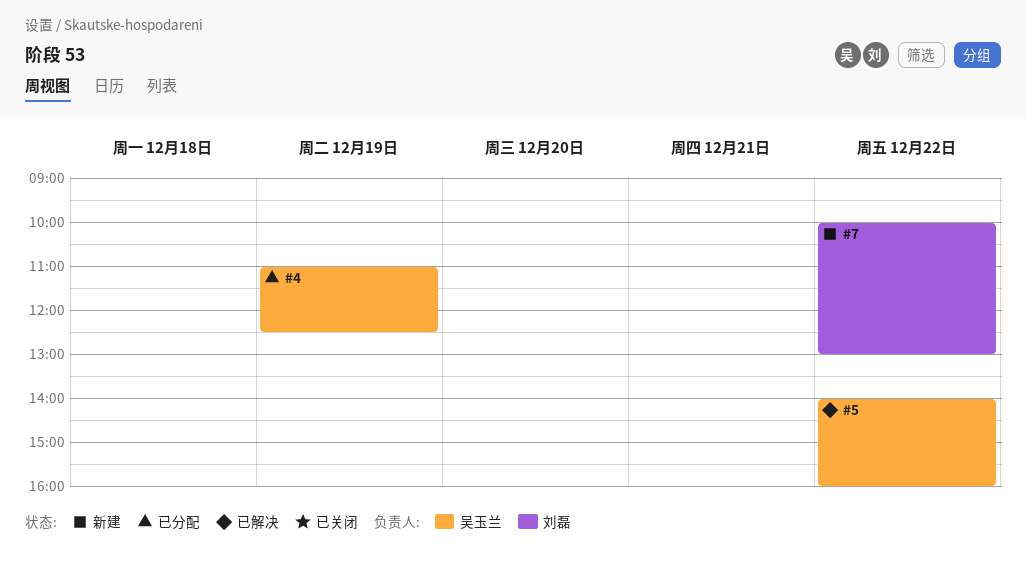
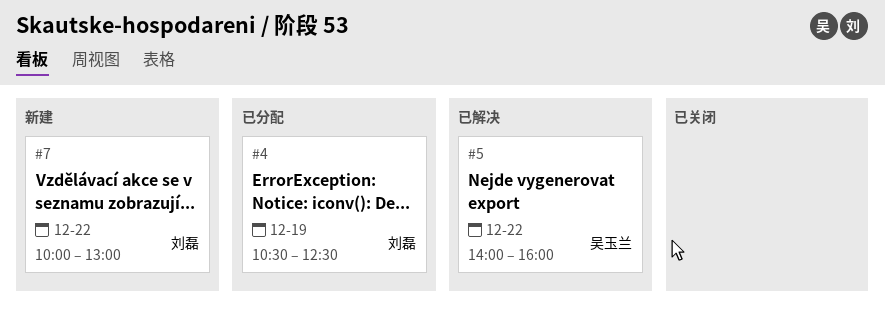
#4, owner: 吴玉兰 -> 刘磊
#4, begins: 11:00 -> 10:30

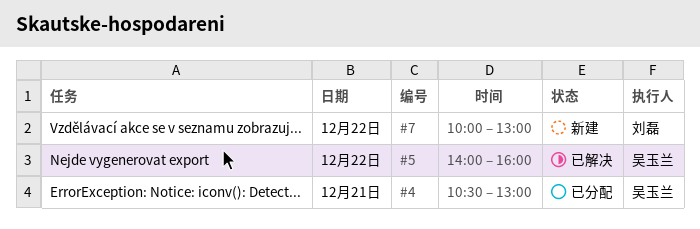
#4, owner: 刘磊 -> 吴玉兰
#4, day: Dec 19 -> Dec 21
#4, ends: 12:30 -> 13:00

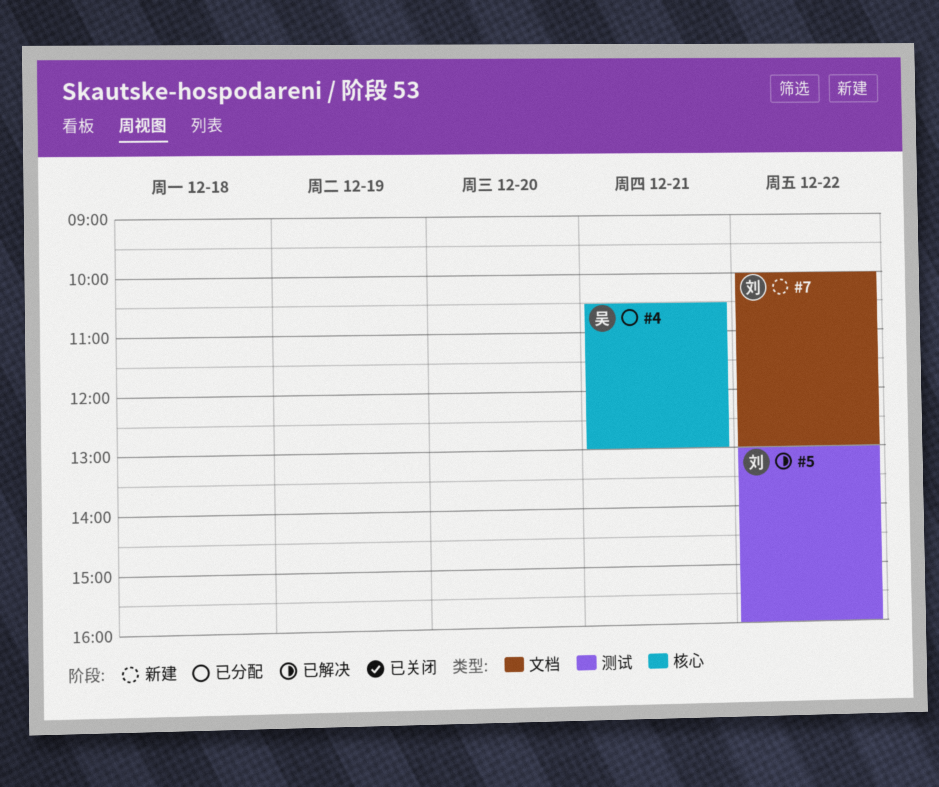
#5, owner: 吴玉兰 -> 刘磊
#5, begins: 14:00 -> 13:00

